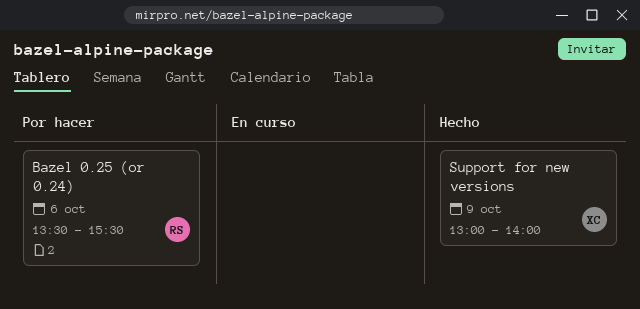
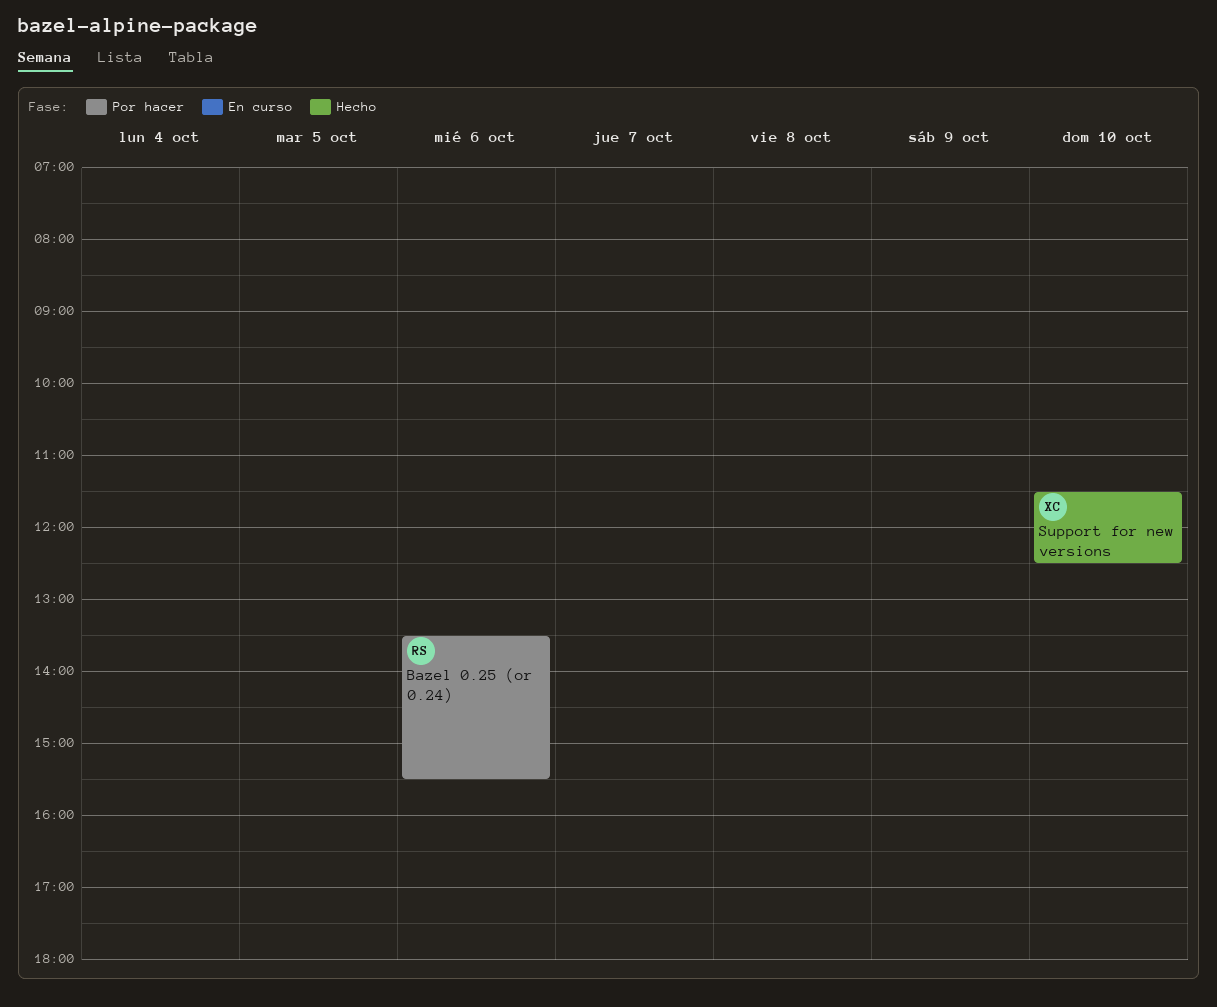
Support for new versions, day: Oct 9 -> Oct 10
Support for new versions, begins: 13:00 -> 11:30
Support for new versions, ends: 14:00 -> 12:30

